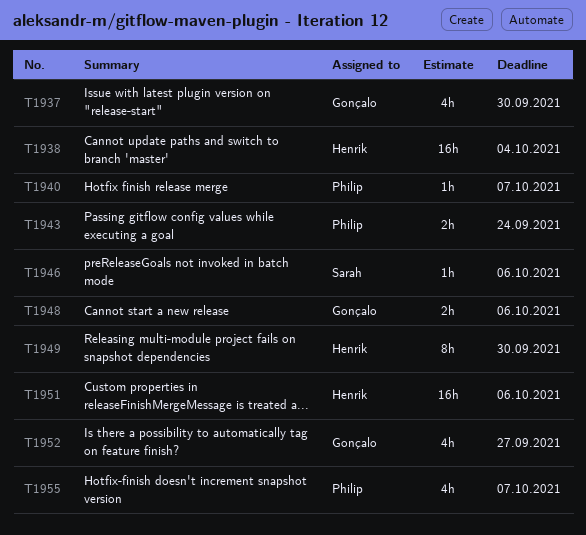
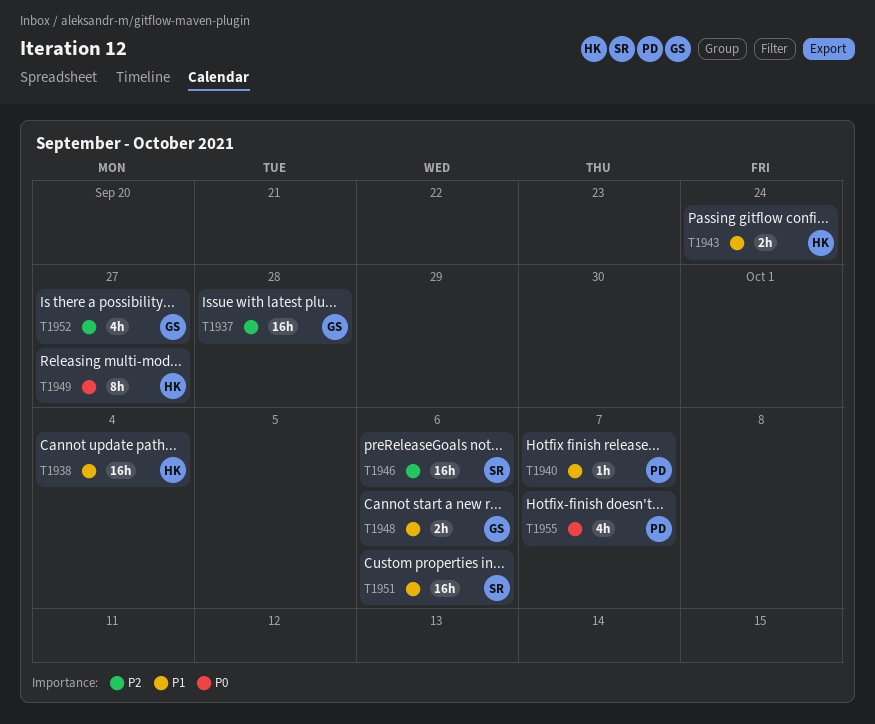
T1937, estimate: 4h -> 16h
T1937, due: Sep 30 -> Sep 28
T1943, owner: Philip -> Henrik
T1946, estimate: 1h -> 16h
T1949, due: Sep 30 -> Sep 27
T1951, owner: Henrik -> Sarah

